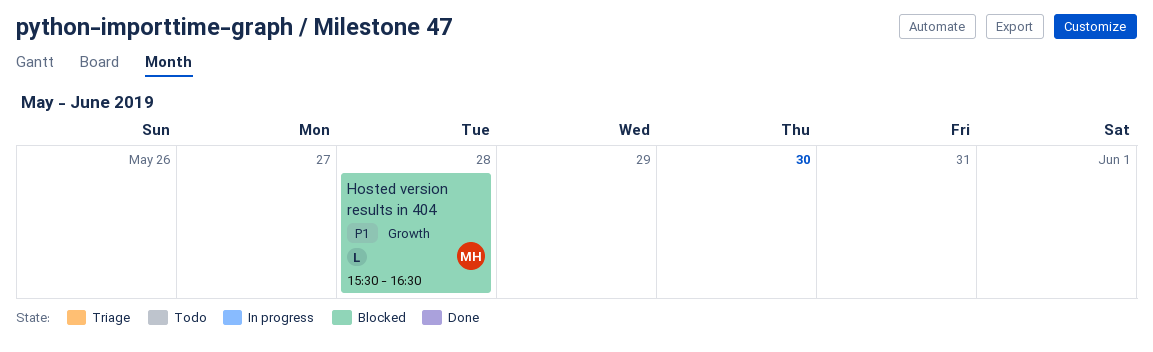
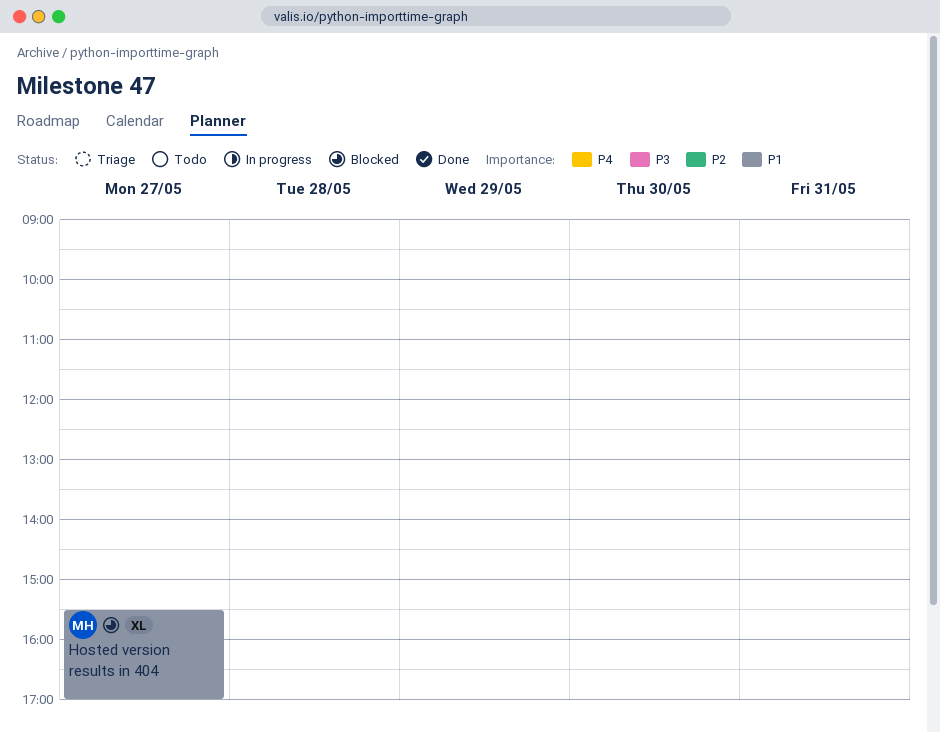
Hosted version results in 404, estimate: L -> XL
Hosted version results in 404, day: May 28 -> May 27
Hosted version results in 404, ends: 16:30 -> 17:00

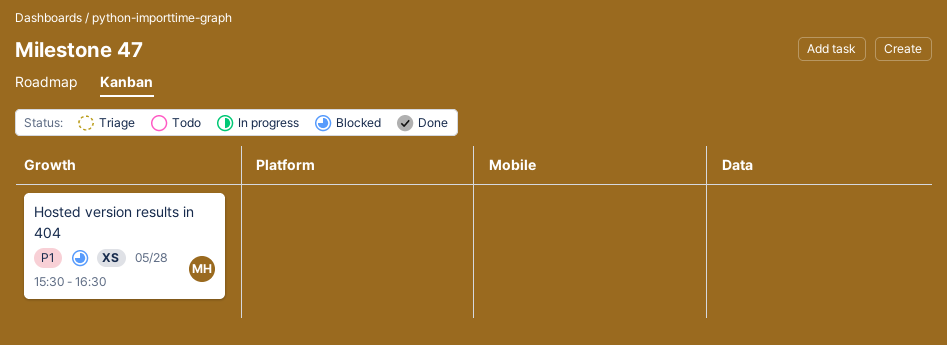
Hosted version results in 404, estimate: XL -> XS
Hosted version results in 404, day: May 27 -> May 28
Hosted version results in 404, ends: 17:00 -> 16:30

